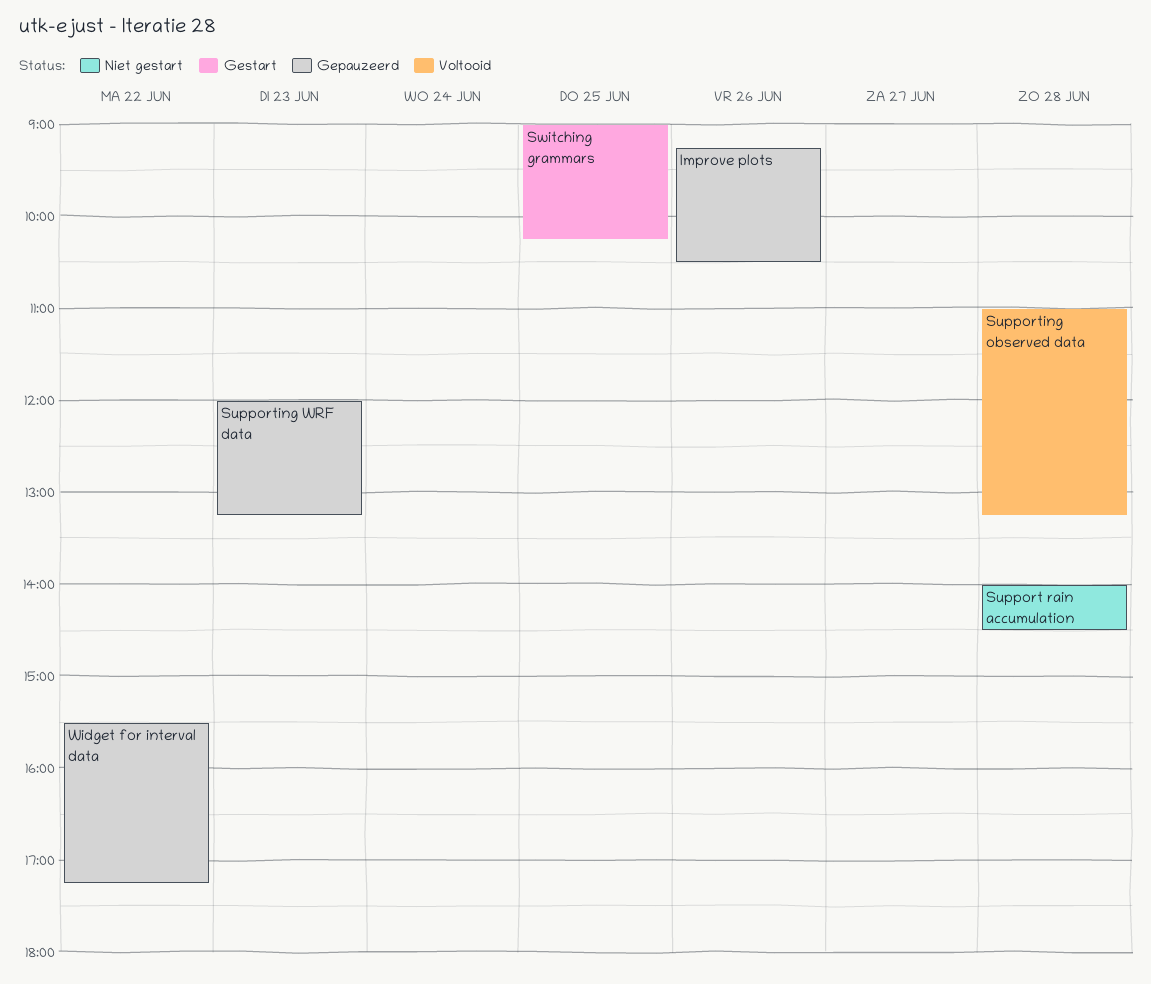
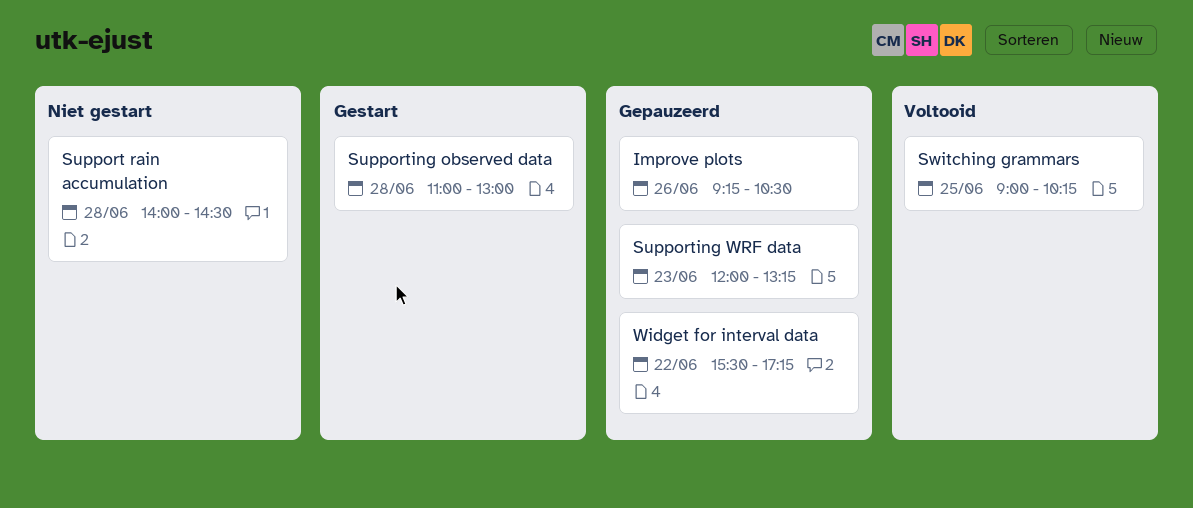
Supporting observed data, status: Voltooid -> Gestart
Supporting observed data, ends: 13:15 -> 13:00
Switching grammars, status: Gestart -> Voltooid

